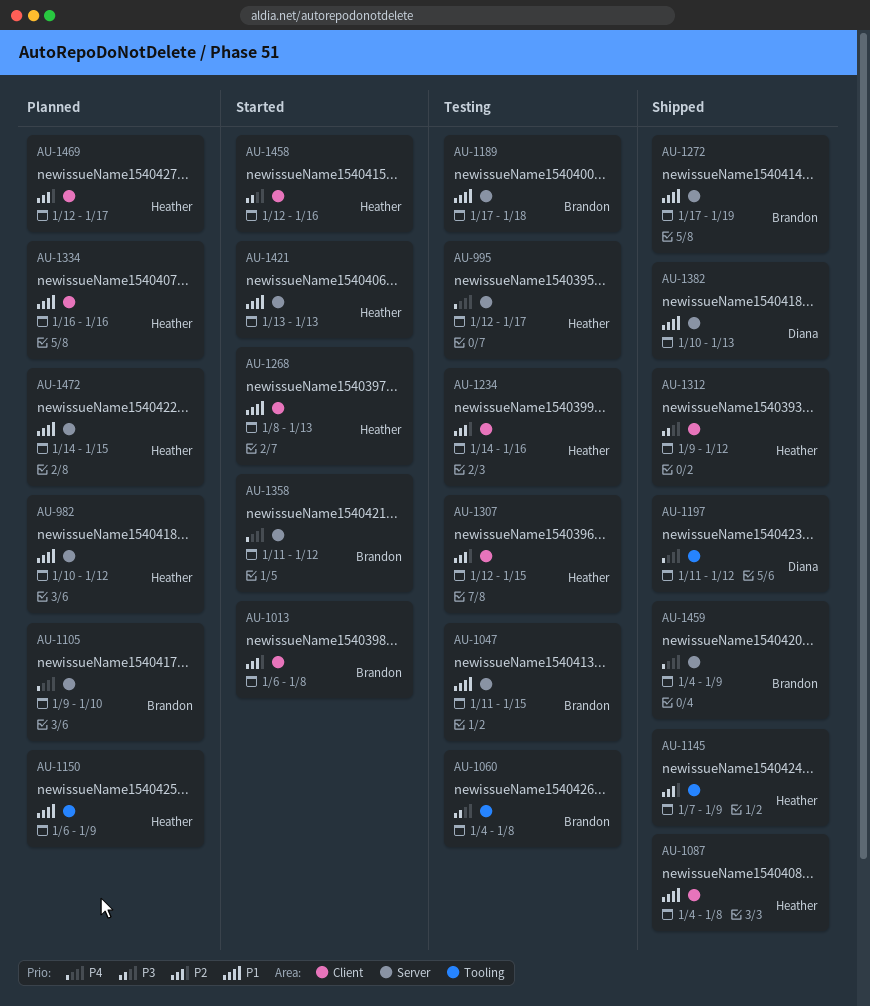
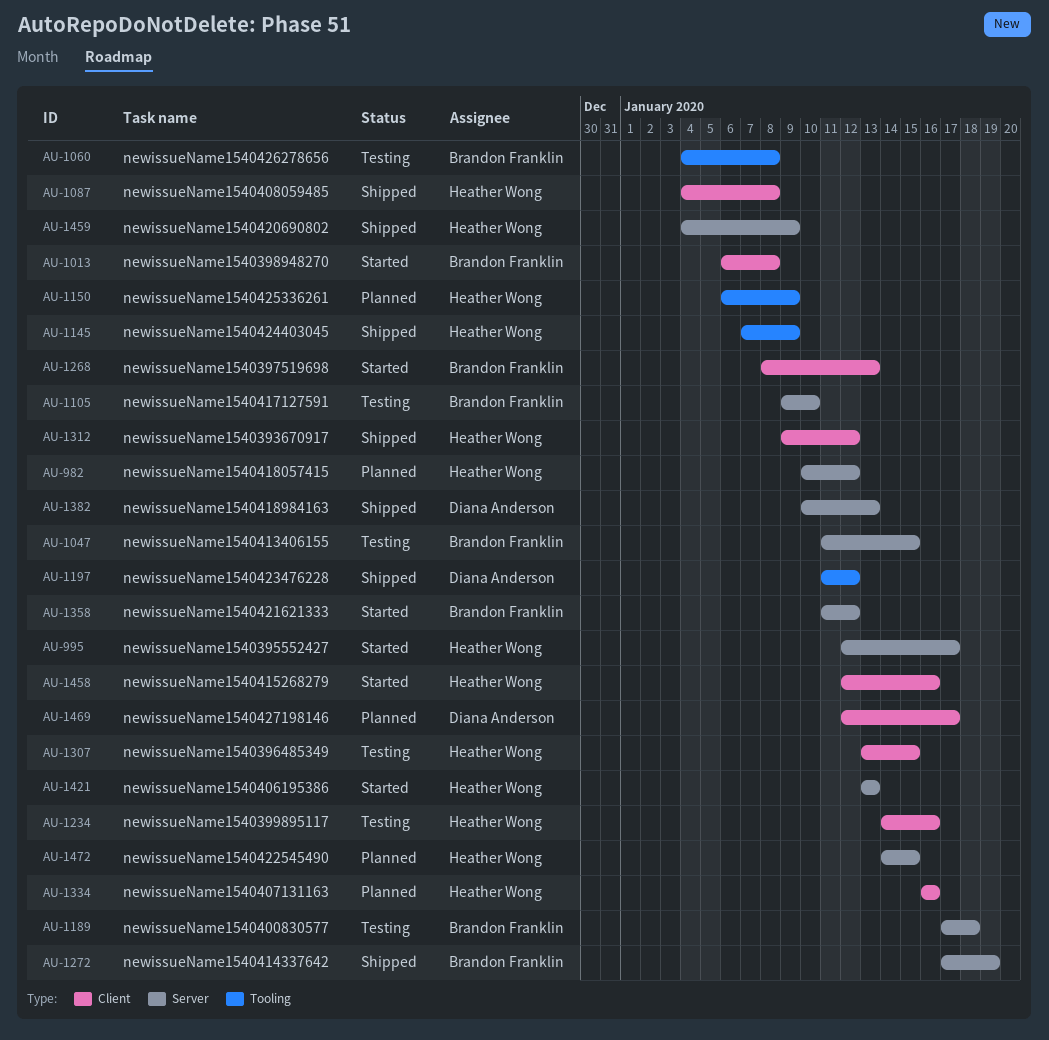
AU-995, status: Testing -> Started
AU-1105, status: Planned -> Testing
AU-1268, owner: Heather Wong -> Brandon Franklin
AU-1307, start: Jan 12 -> Jan 13
AU-1459, owner: Brandon Franklin -> Heather Wong
AU-1469, owner: Heather Wong -> Diana Anderson

